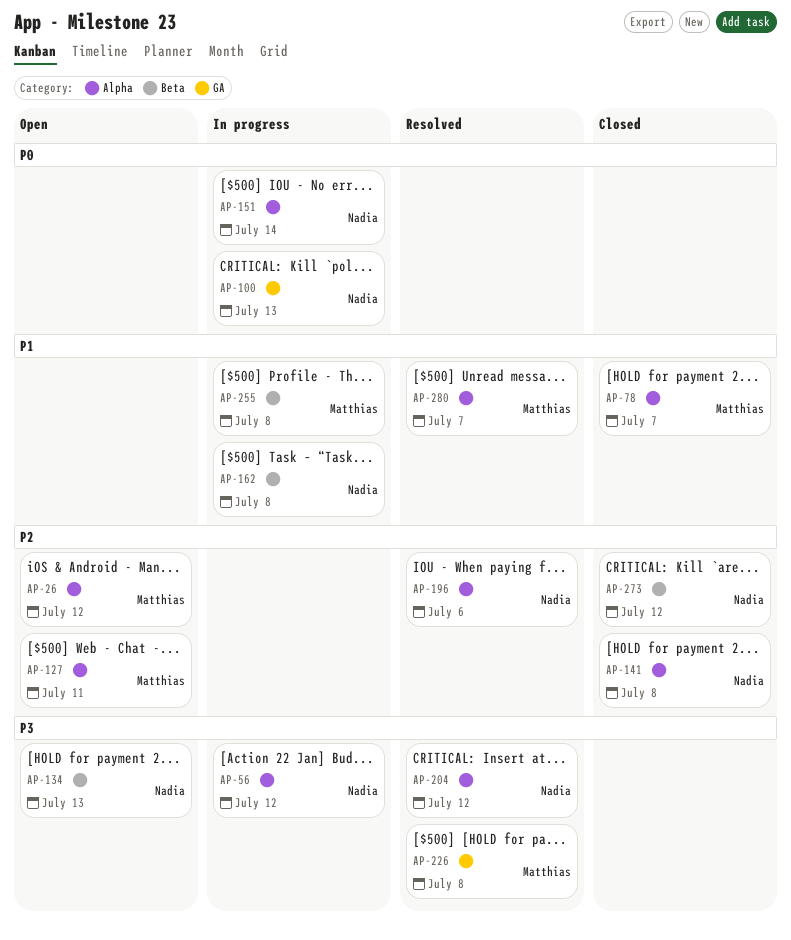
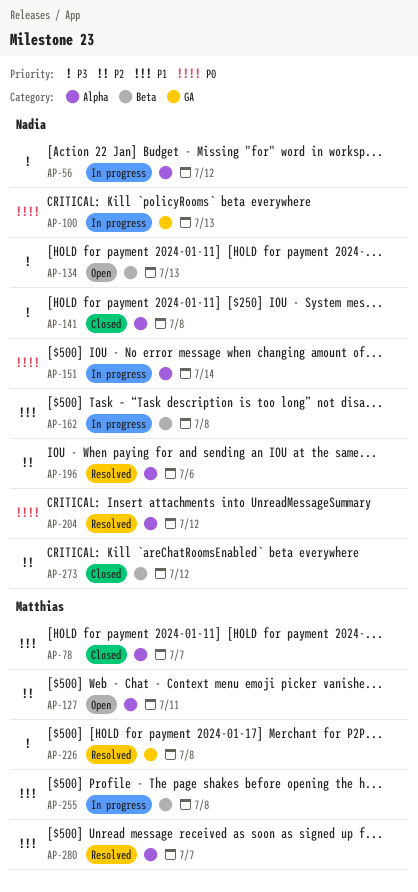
AP-26: present -> none
AP-141, priority: P2 -> P3
AP-204, priority: P3 -> P0

